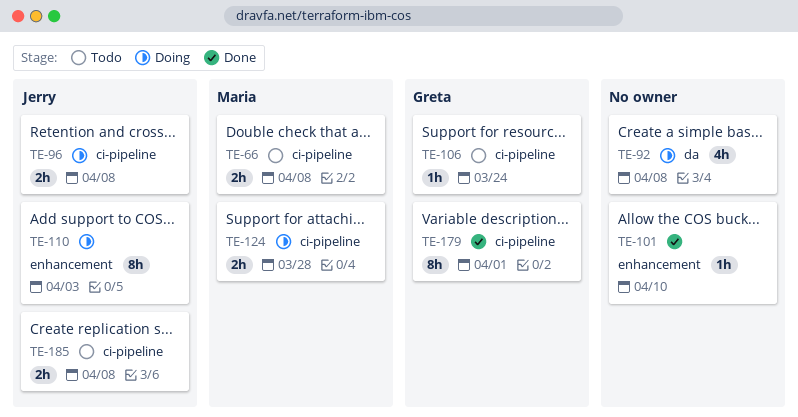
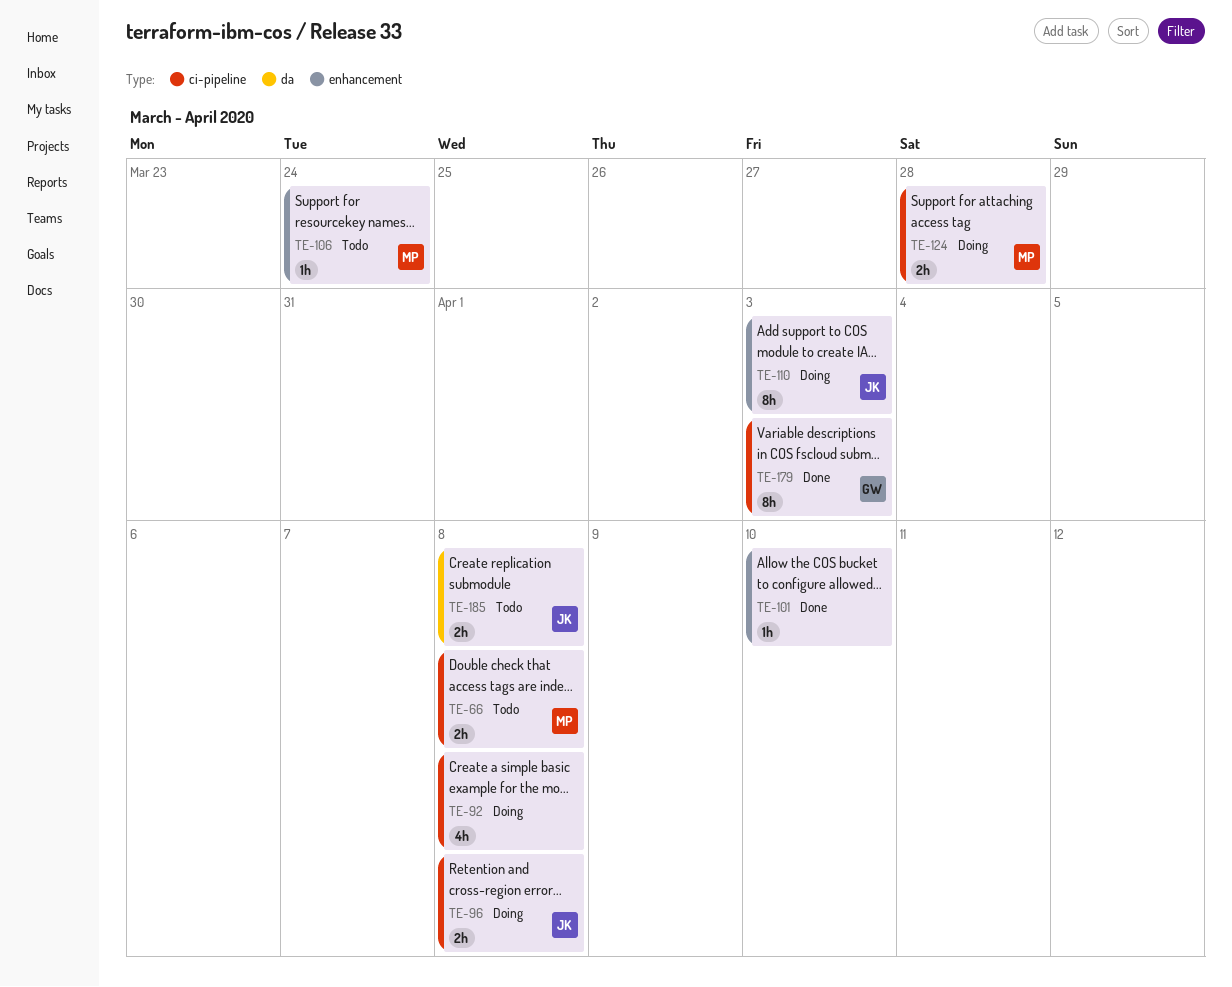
TE-92, label: da -> ci-pipeline
TE-106, owner: Greta -> Maria
TE-106, label: ci-pipeline -> enhancement
TE-179, due: Apr 1 -> Apr 3
TE-185, label: ci-pipeline -> da

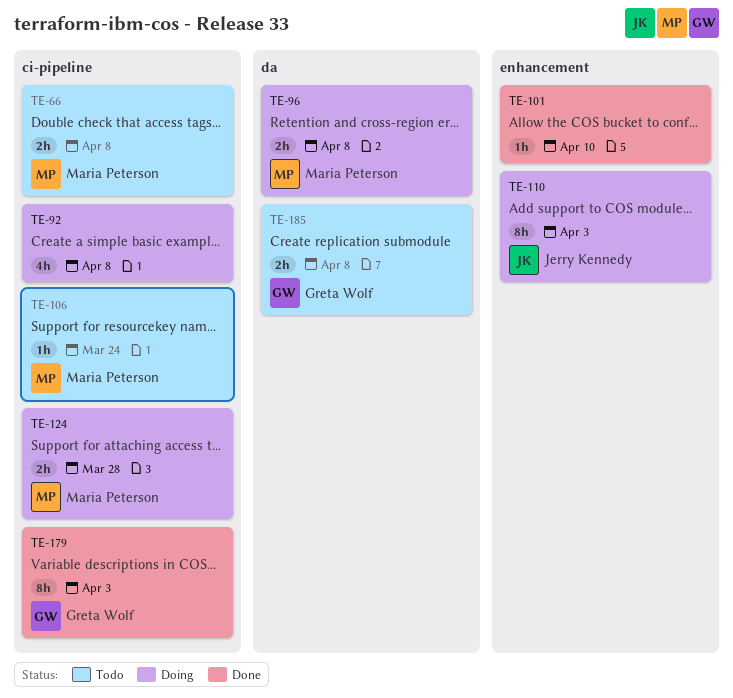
TE-96, owner: Jerry Kennedy -> Maria Peterson
TE-96, label: ci-pipeline -> da
TE-106, label: enhancement -> ci-pipeline
TE-185, owner: Jerry Kennedy -> Greta Wolf

